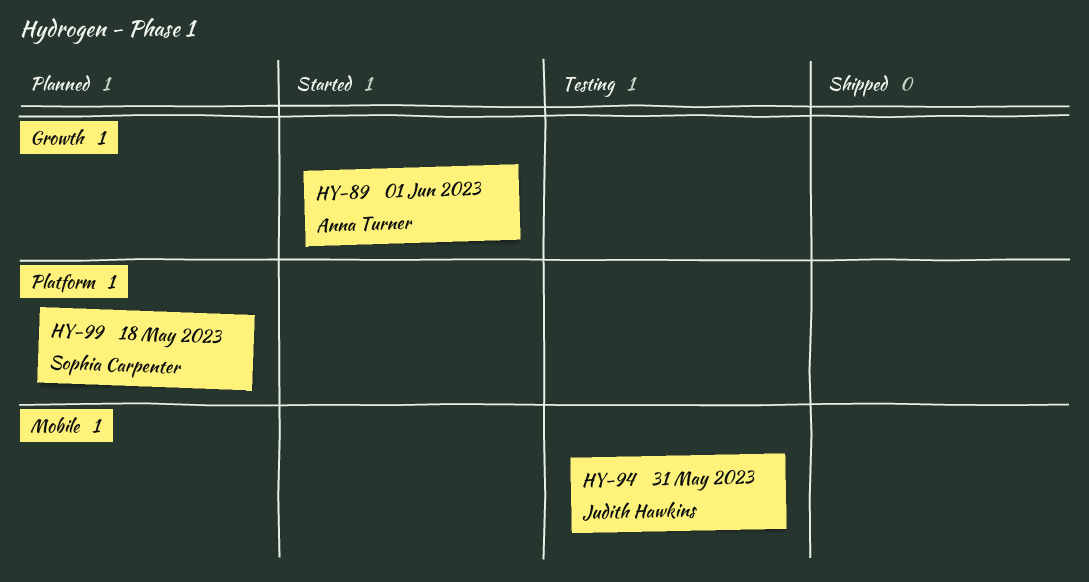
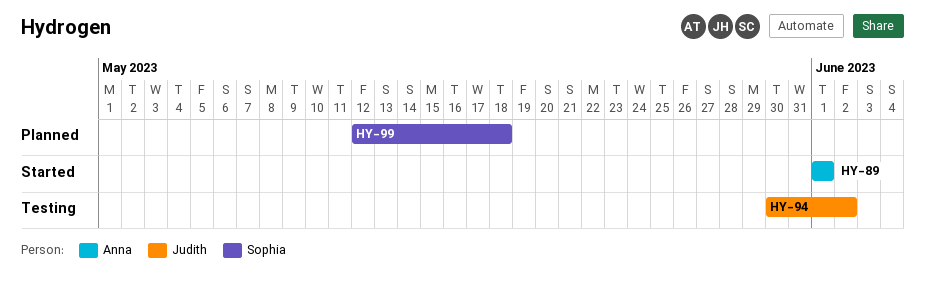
HY-94, due: May 31 -> Jun 2

